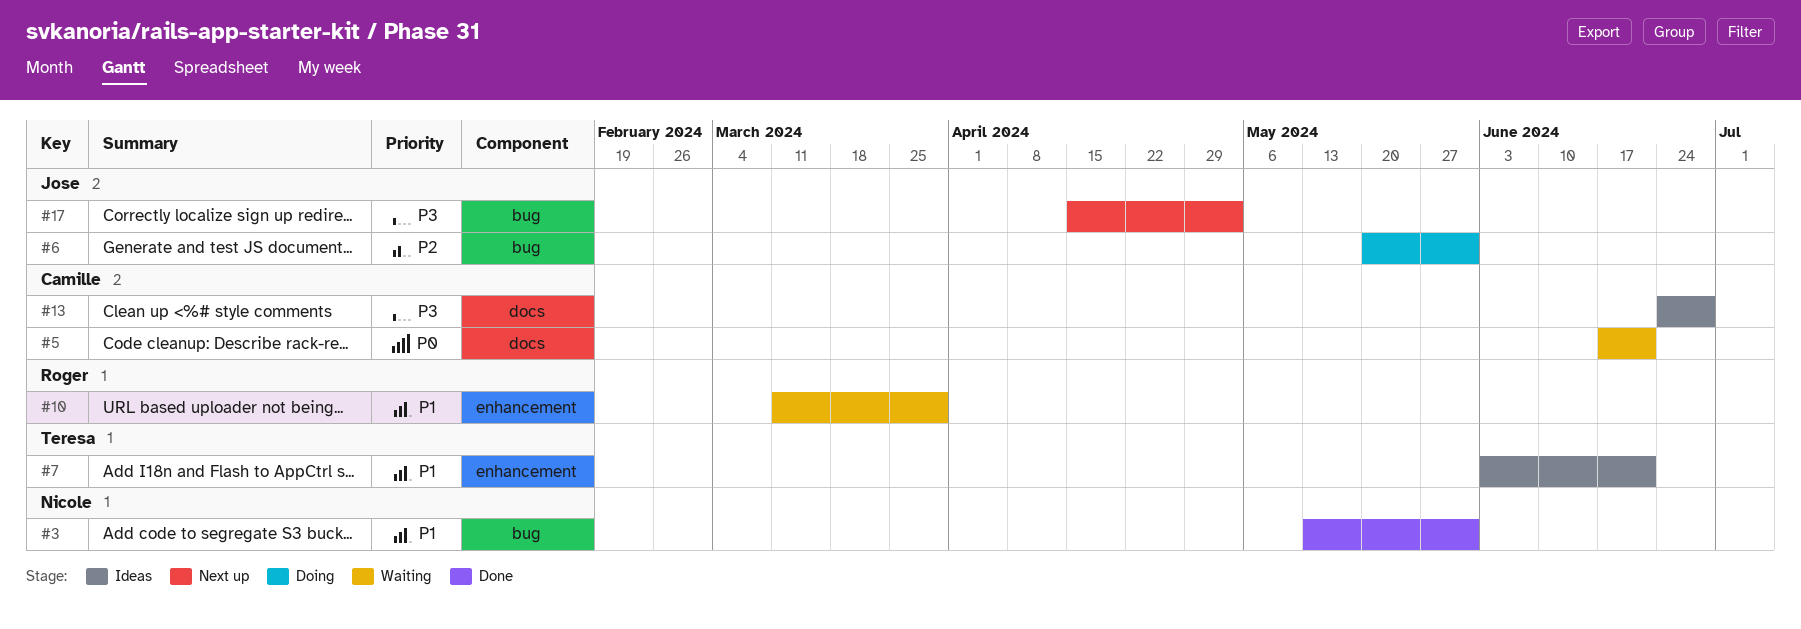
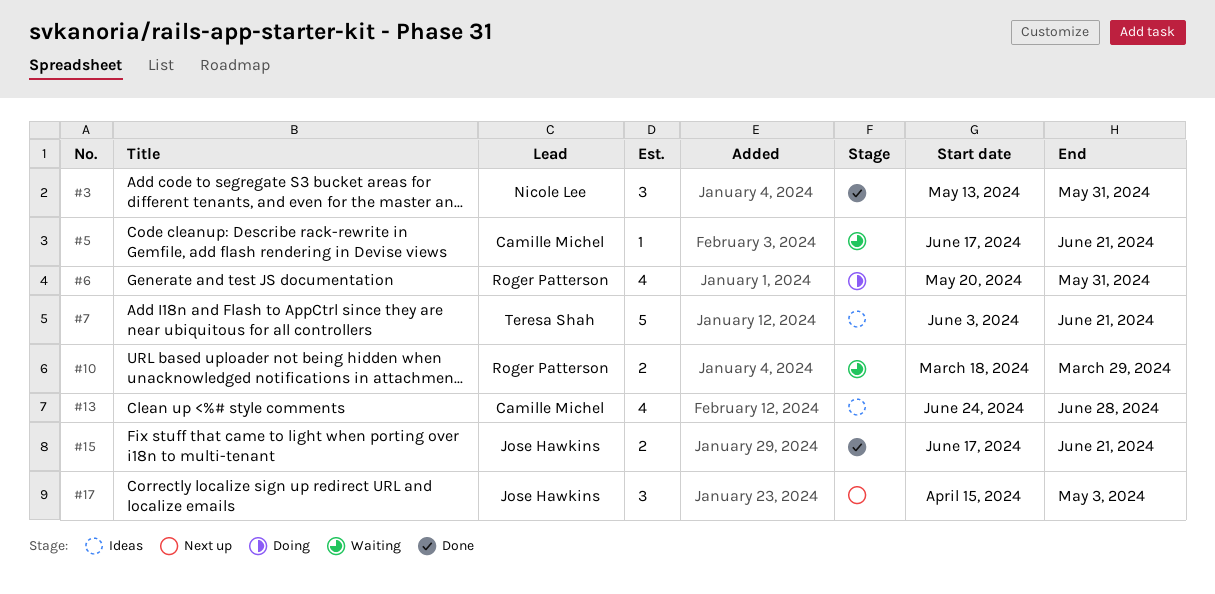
#6, owner: Jose Hawkins -> Roger Patterson
#10, start: Mar 11 -> Mar 18
#15: none -> present

